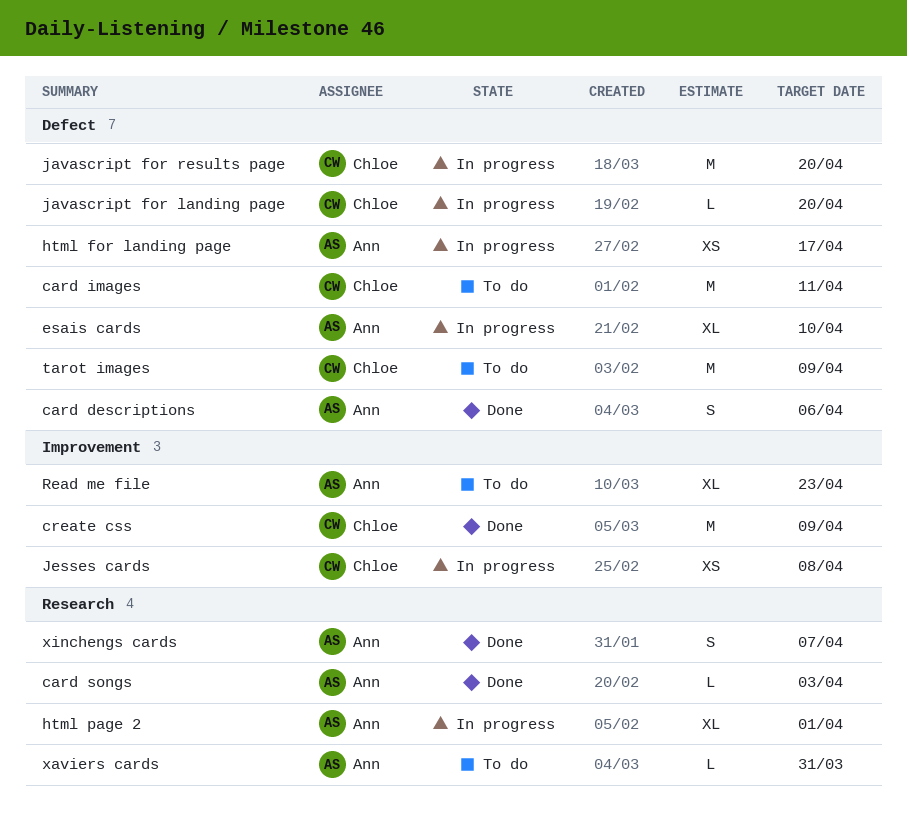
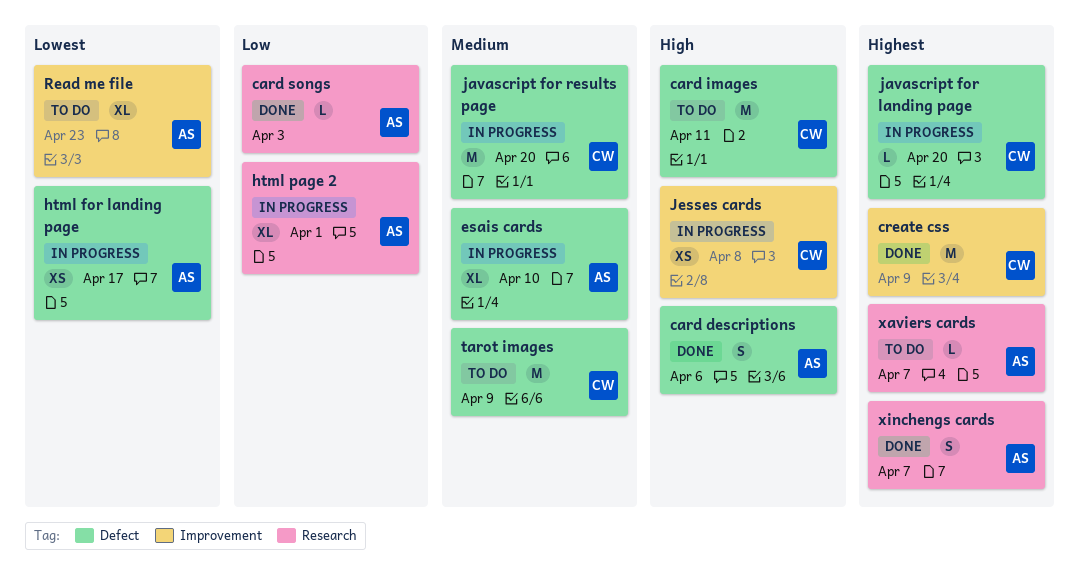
xaviers cards, due: Mar 31 -> Apr 7

